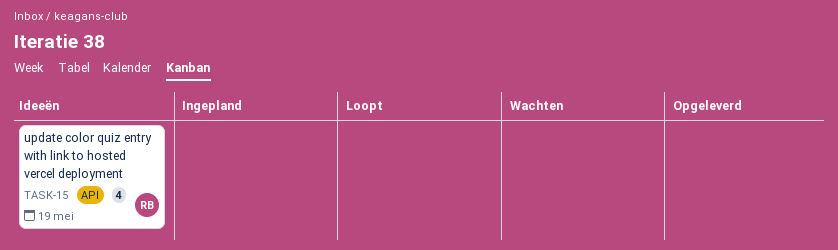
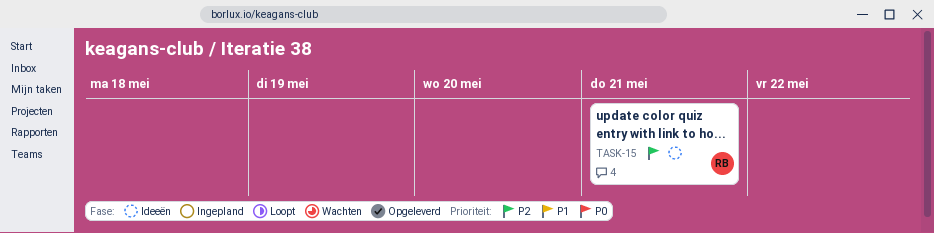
TASK-15, due: May 19 -> May 21

